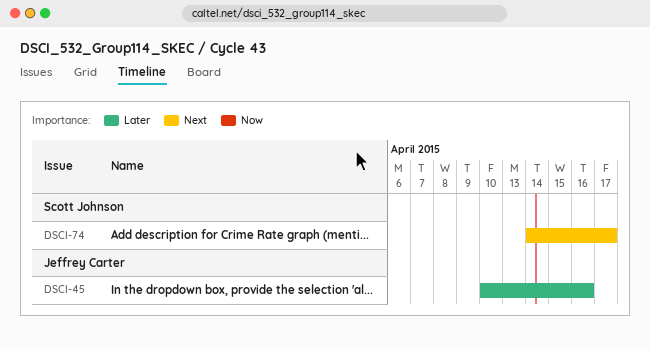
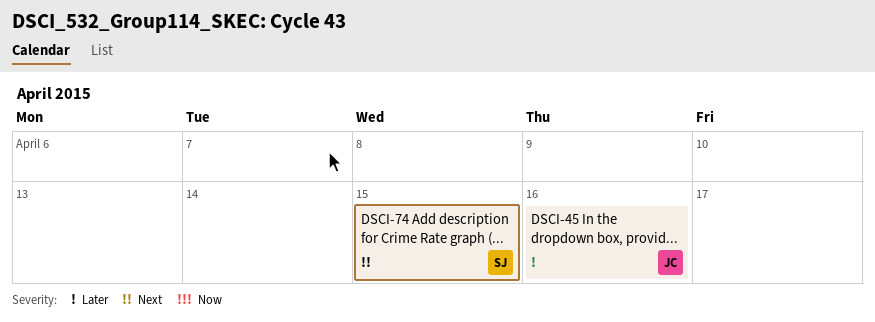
DSCI-74, due: Apr 17 -> Apr 15

